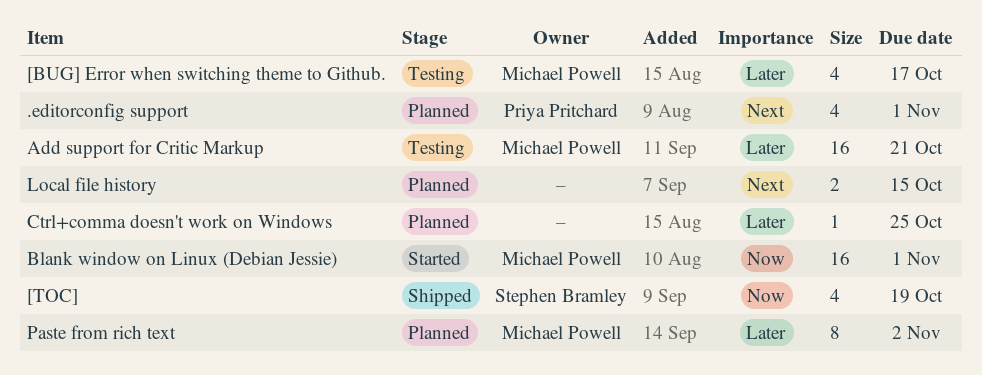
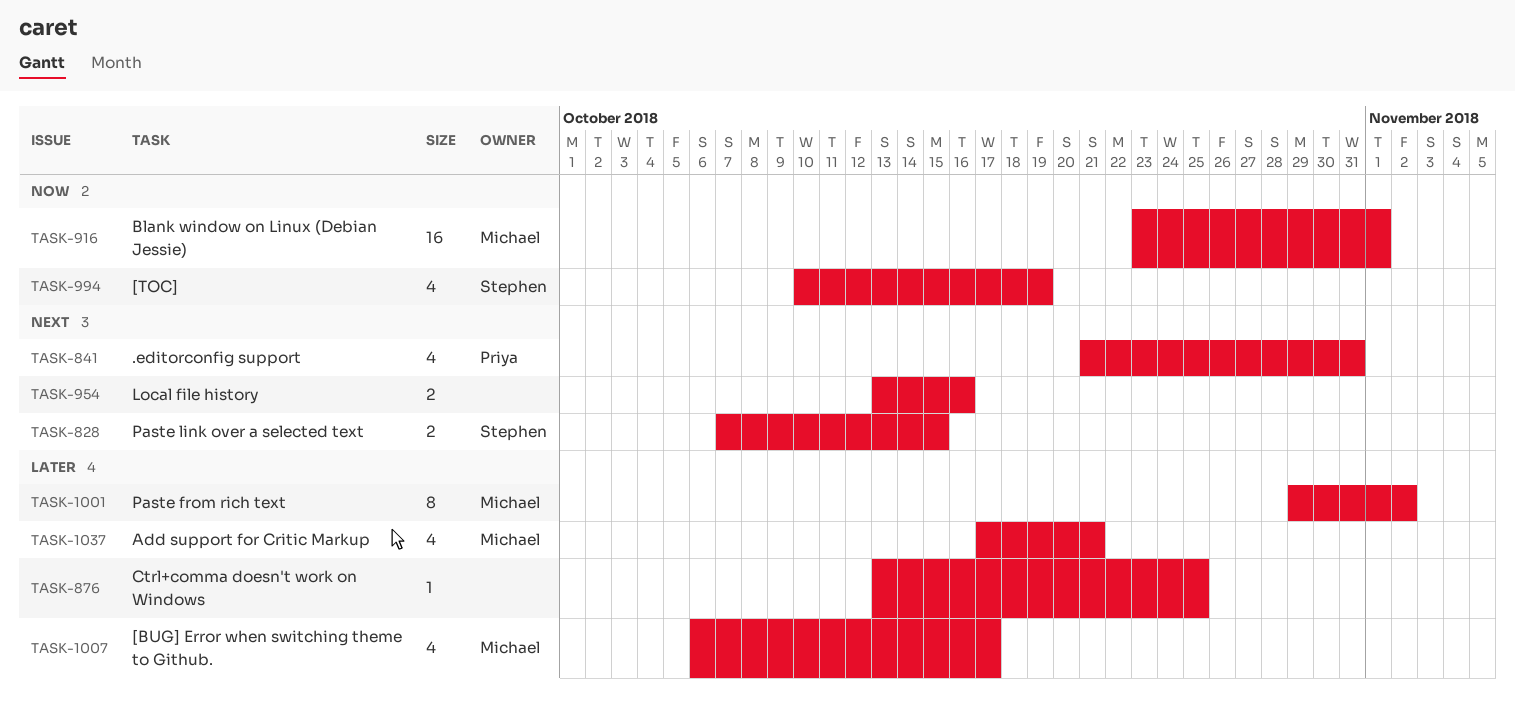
.editorconfig support, due: Nov 1 -> Oct 31
Add support for Critic Markup, estimate: 16 -> 4
Local file history, due: Oct 15 -> Oct 16
Paste link over a selected text: none -> present

